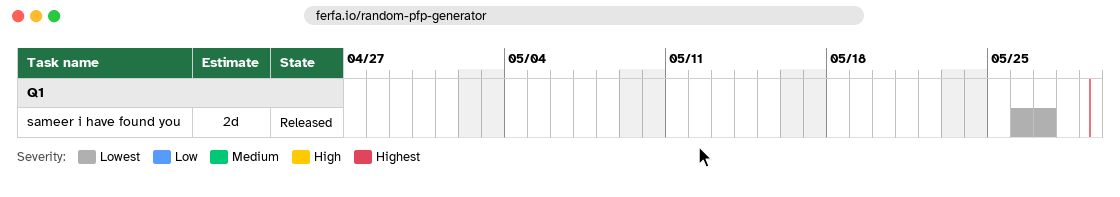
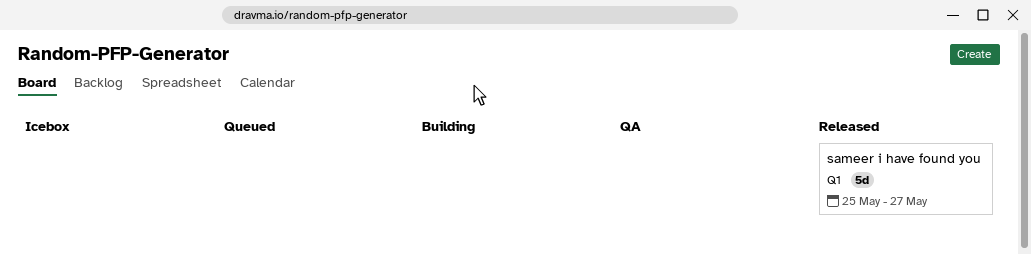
sameer i have found you, estimate: 2d -> 5d
sameer i have found you, start: May 26 -> May 25

